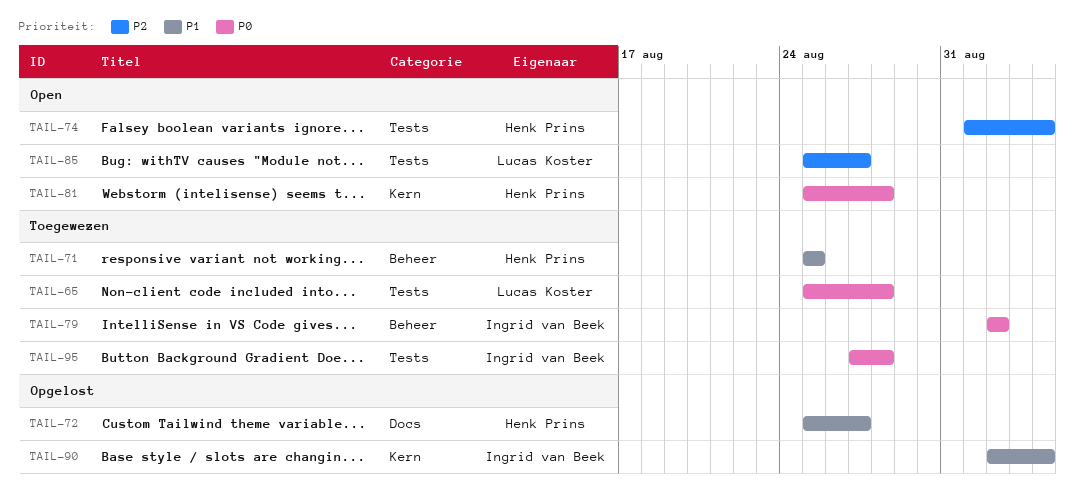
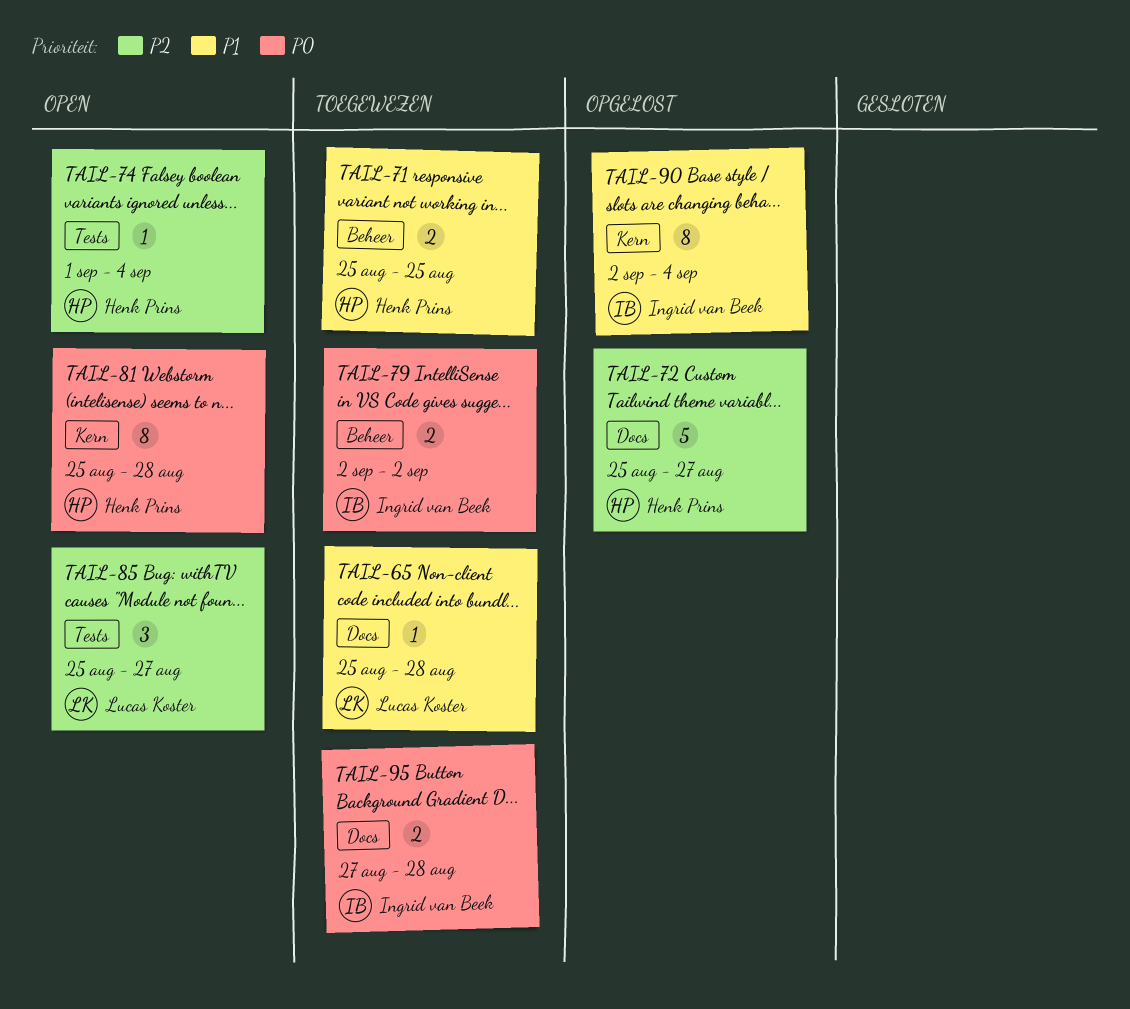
TAIL-65, priority: P0 -> P1
TAIL-65, label: Tests -> Docs
TAIL-72, priority: P1 -> P2
TAIL-95, label: Tests -> Docs

